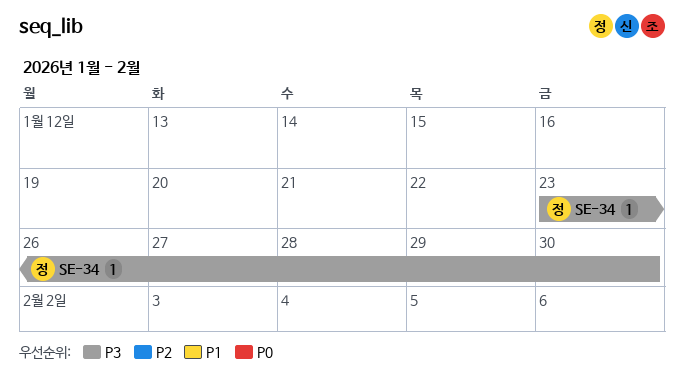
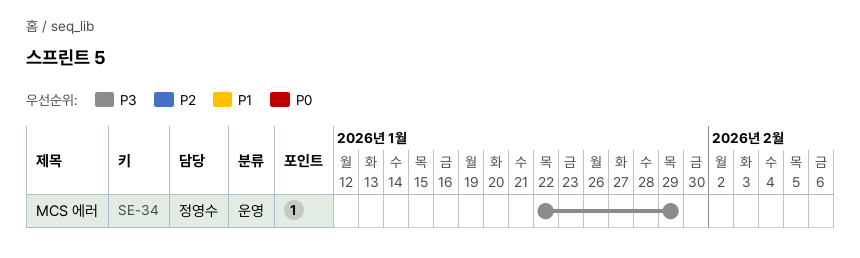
SE-34, start: Jan 23 -> Jan 22
SE-34, due: Jan 30 -> Jan 29

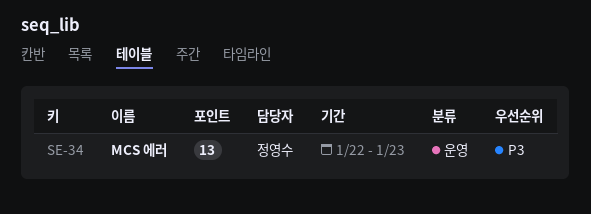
SE-34, estimate: 1 -> 13
SE-34, due: Jan 29 -> Jan 23

